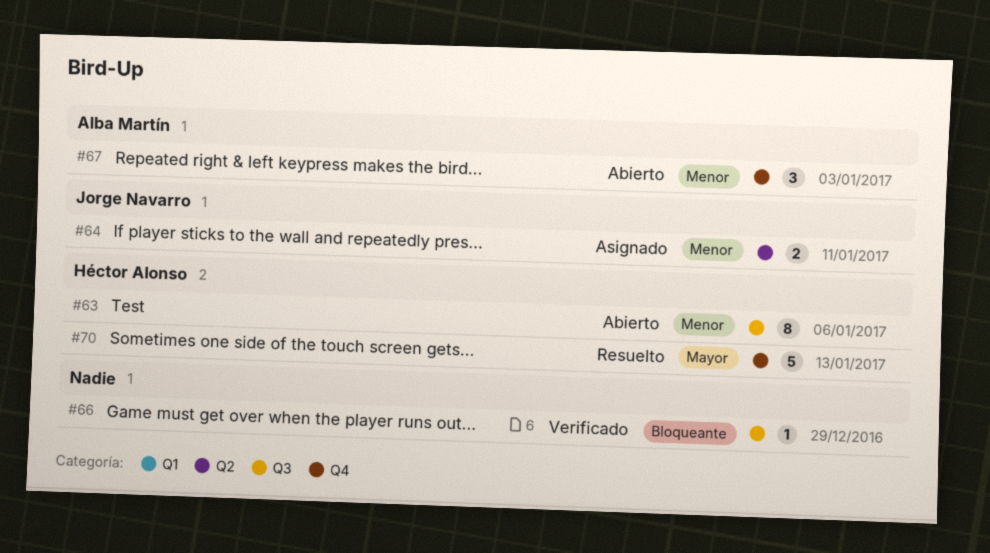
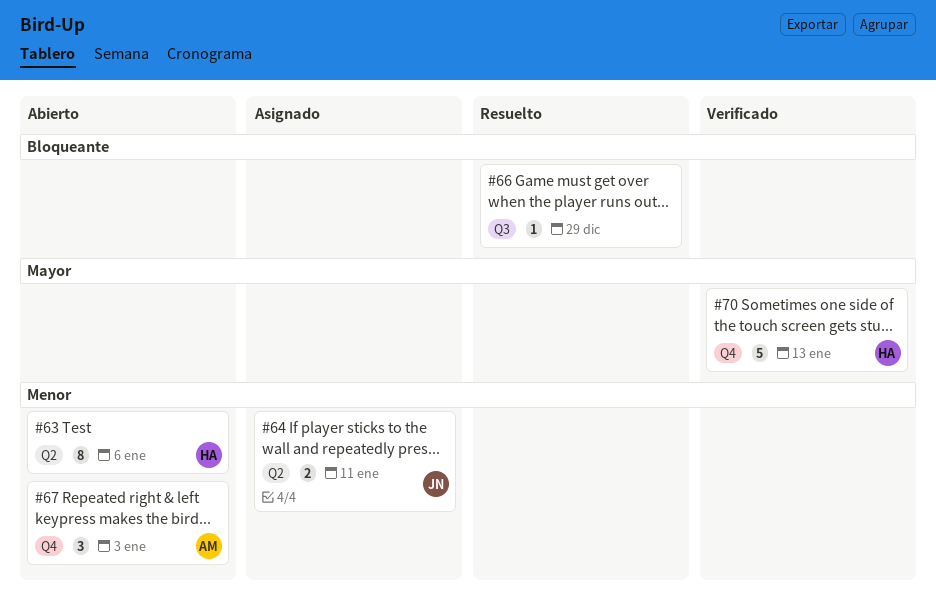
#63, label: Q3 -> Q2
#66, status: Verificado -> Resuelto
#70, status: Resuelto -> Verificado

